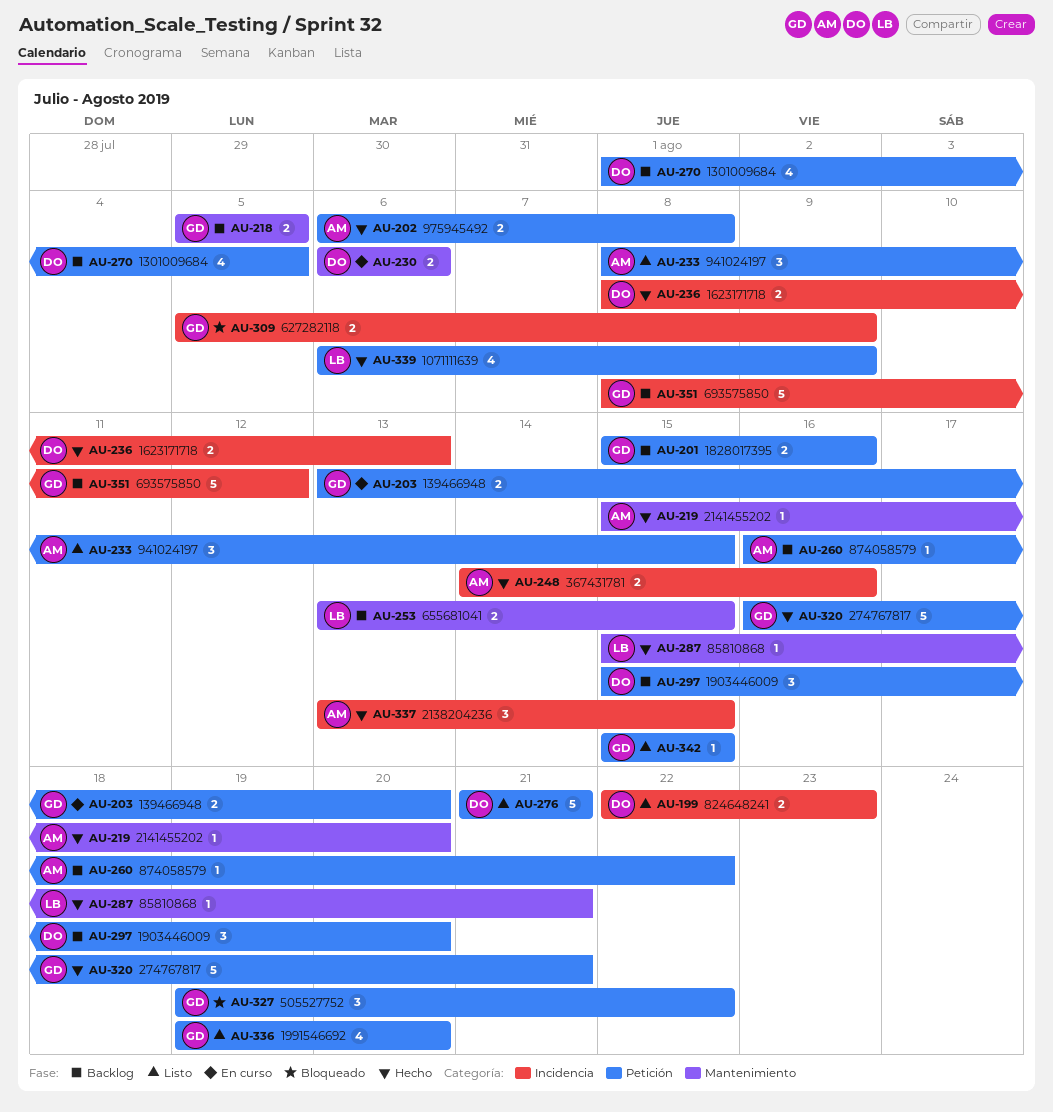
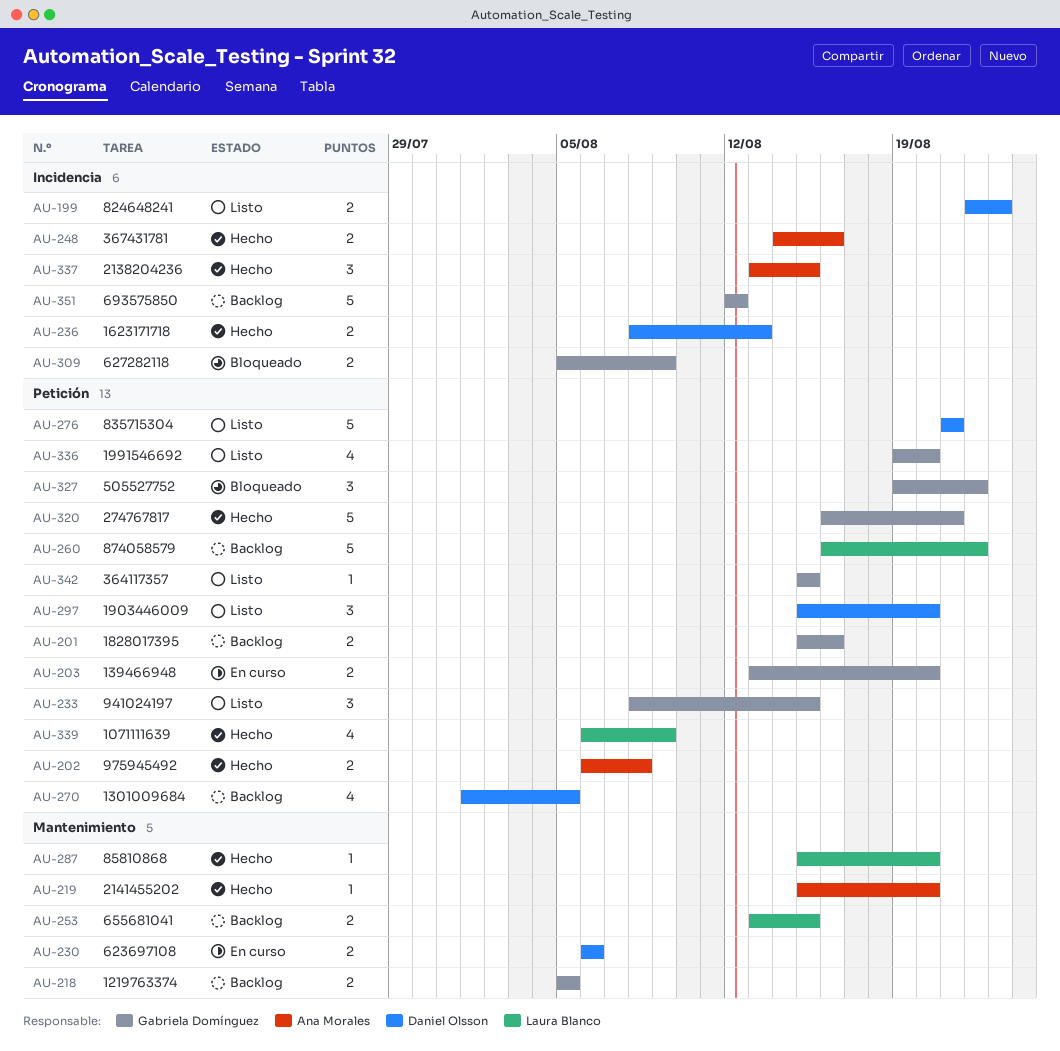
AU-233, owner: Ana Morales -> Gabriela Domínguez
AU-260, owner: Ana Morales -> Laura Blanco
AU-260, estimate: 1 -> 5
AU-287, due: Aug 21 -> Aug 20
AU-297, status: Backlog -> Listo
AU-351, start: Aug 8 -> Aug 12

